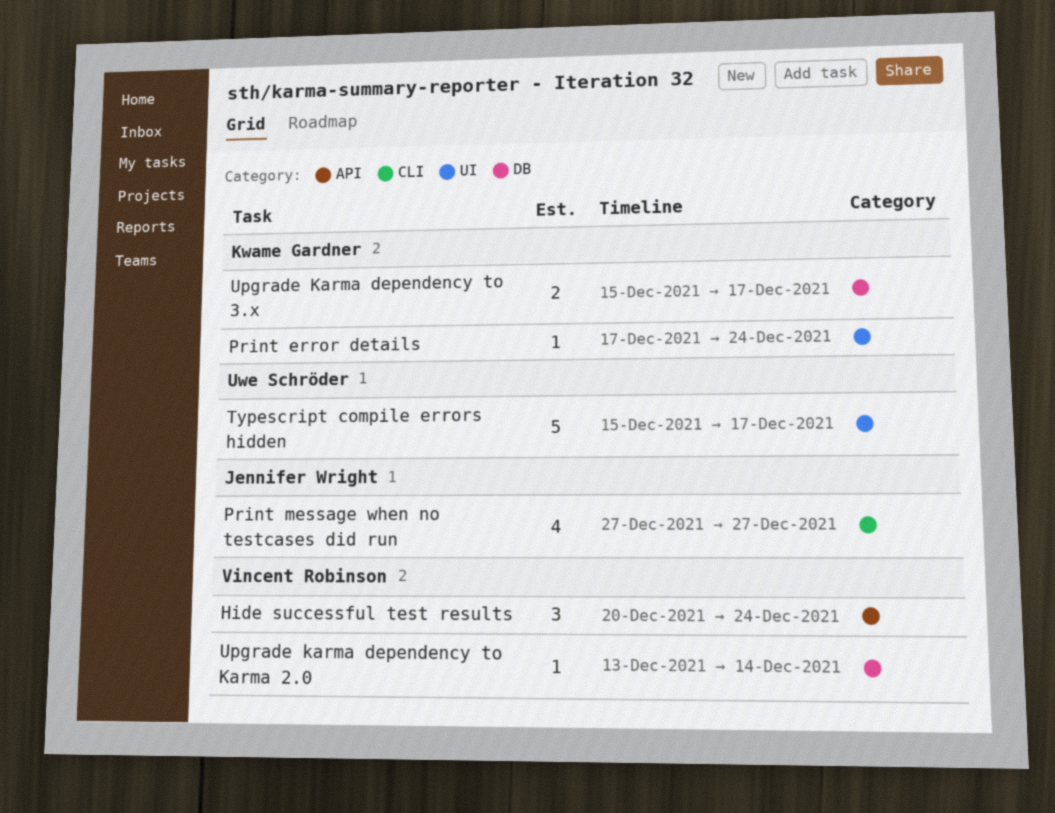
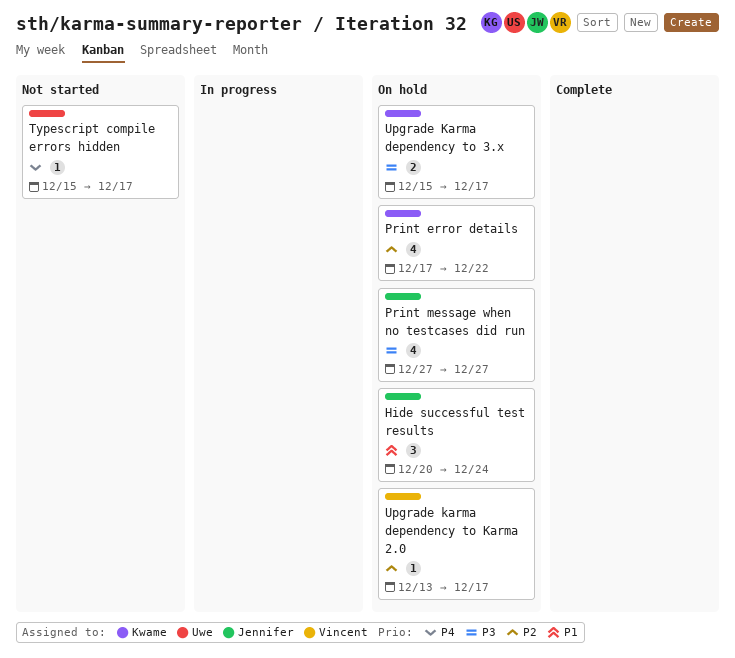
Hide successful test results, owner: Vincent Robinson -> Jennifer Wright
Print error details, estimate: 1 -> 4
Print error details, due: Dec 24 -> Dec 22
Typescript compile errors hidden, estimate: 5 -> 1
Upgrade karma dependency to Karma 2.0, due: Dec 14 -> Dec 17

